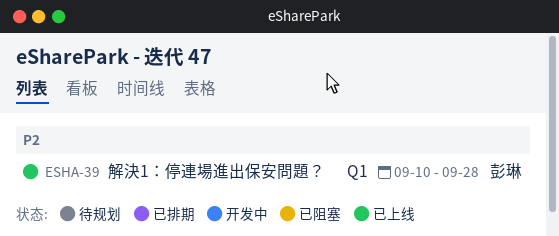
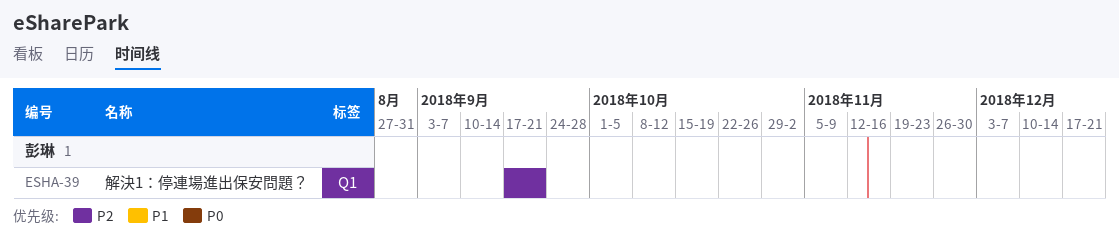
ESHA-39, start: Sep 10 -> Sep 17
ESHA-39, due: Sep 28 -> Sep 21

